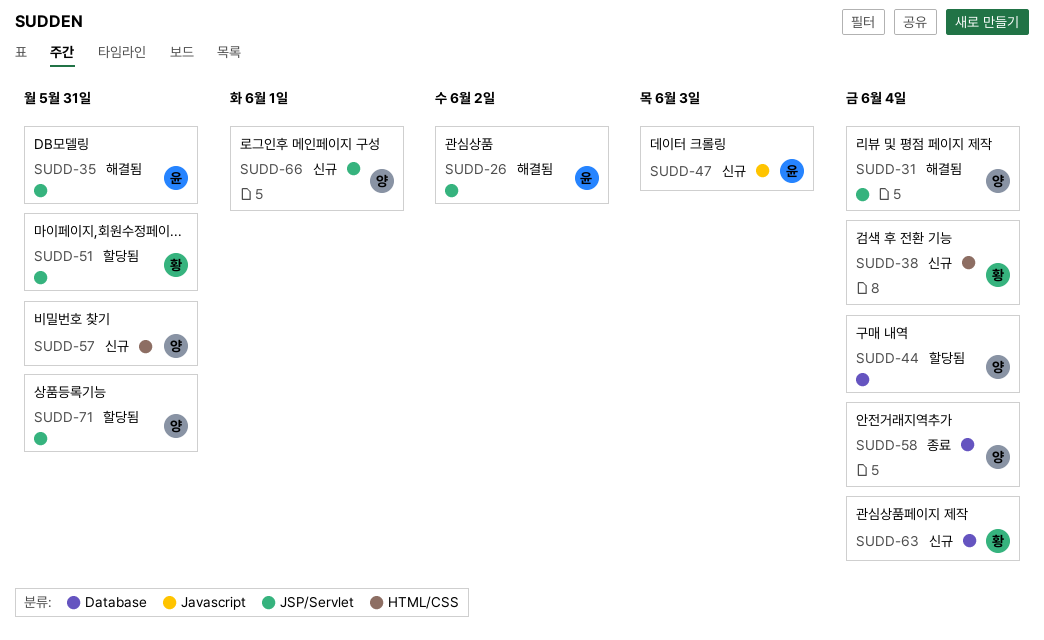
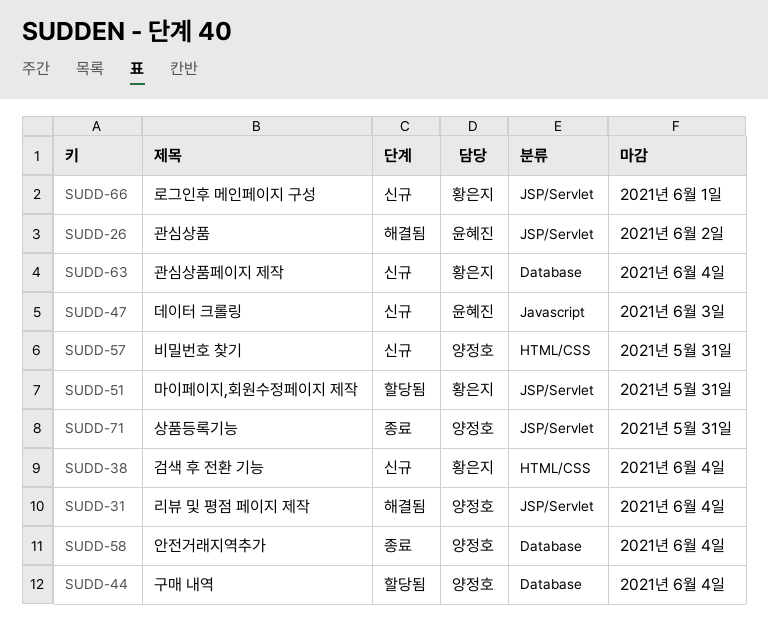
SUDD-35: present -> none
SUDD-66, owner: 양정호 -> 황은지
SUDD-71, status: 할당됨 -> 종료

